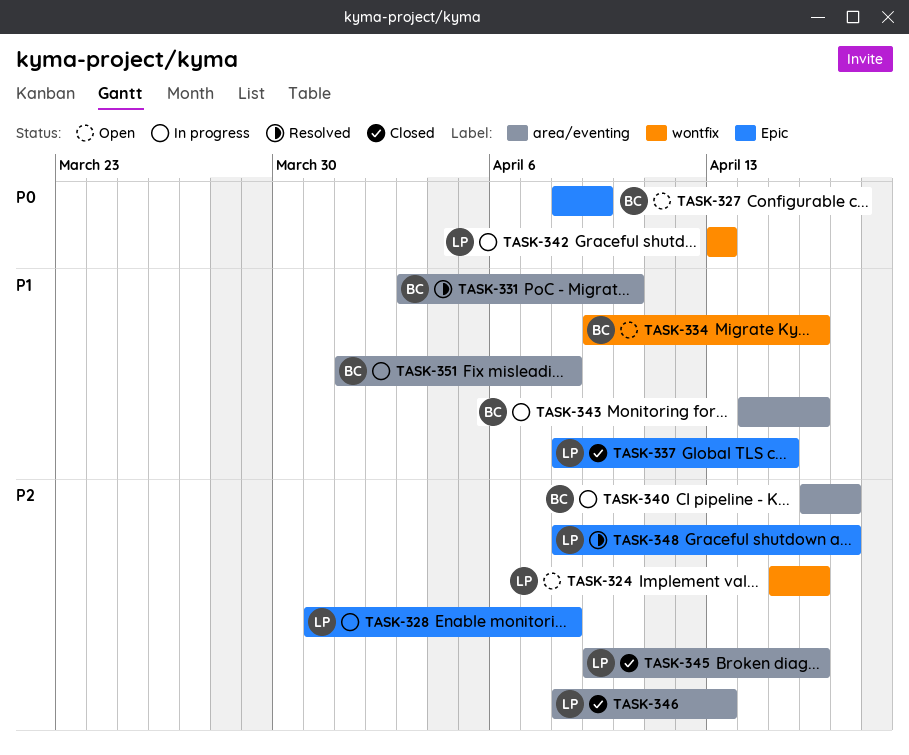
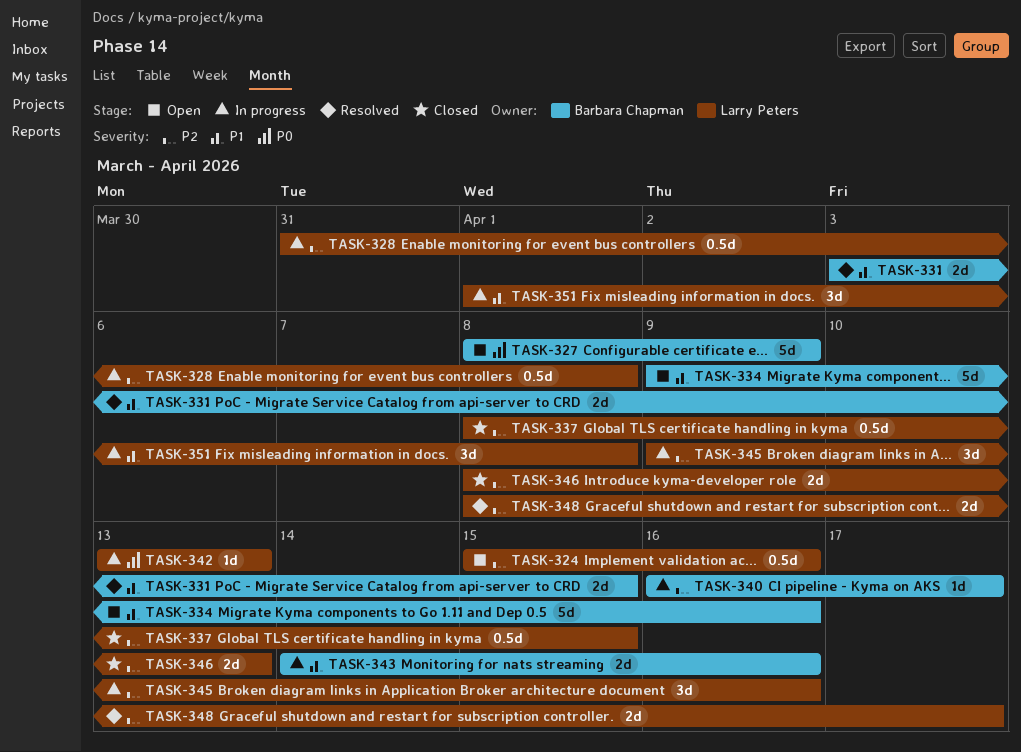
TASK-331, due: Apr 10 -> Apr 15
TASK-337, priority: P1 -> P2
TASK-345, status: Closed -> In progress
TASK-351, owner: Barbara Chapman -> Larry Peters

